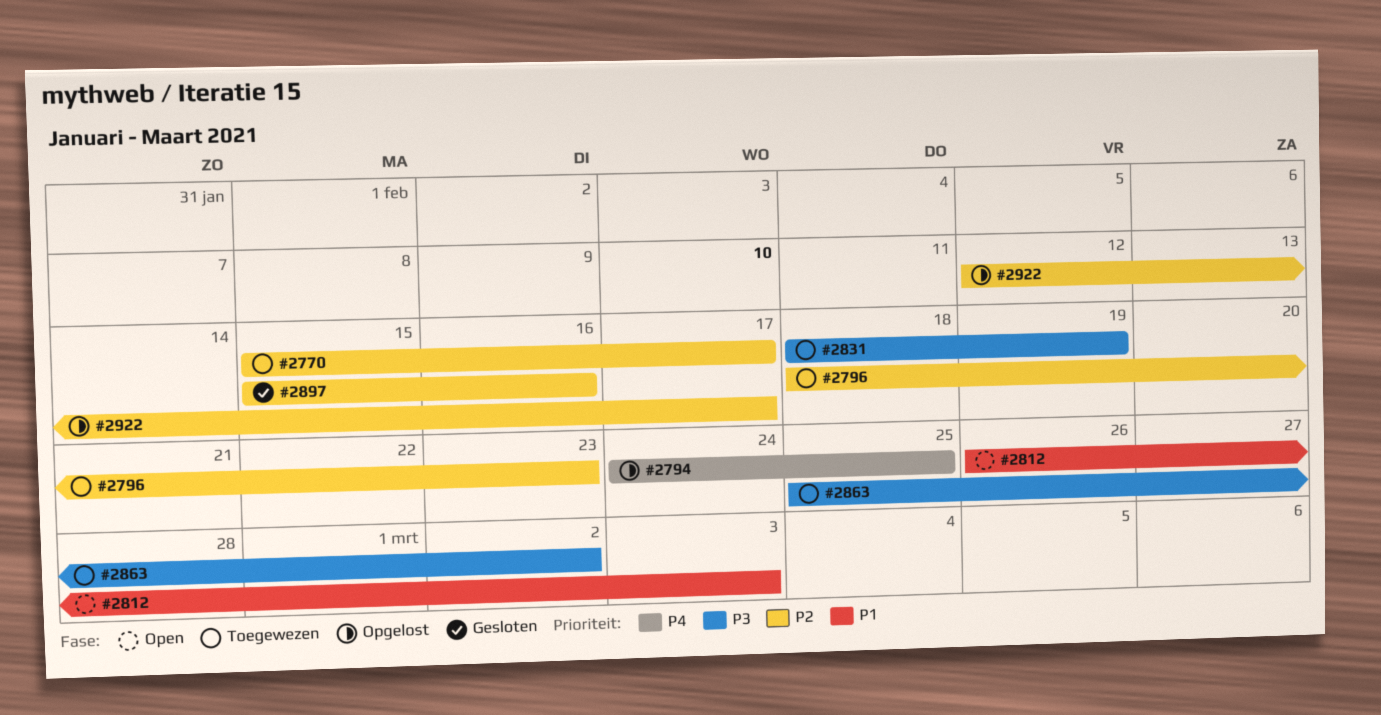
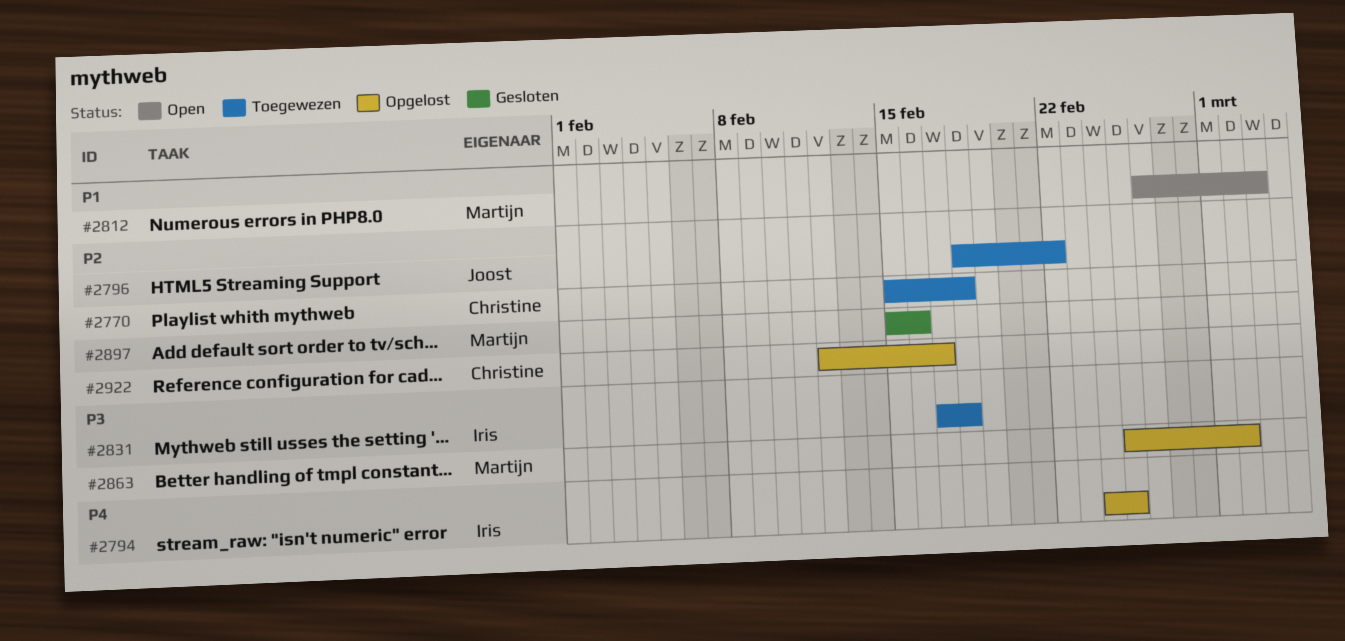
#2770, due: Feb 17 -> Feb 18
#2796, due: Feb 23 -> Feb 22
#2831, start: Feb 18 -> Feb 17
#2831, due: Feb 19 -> Feb 18
#2863, status: Toegewezen -> Opgelost

